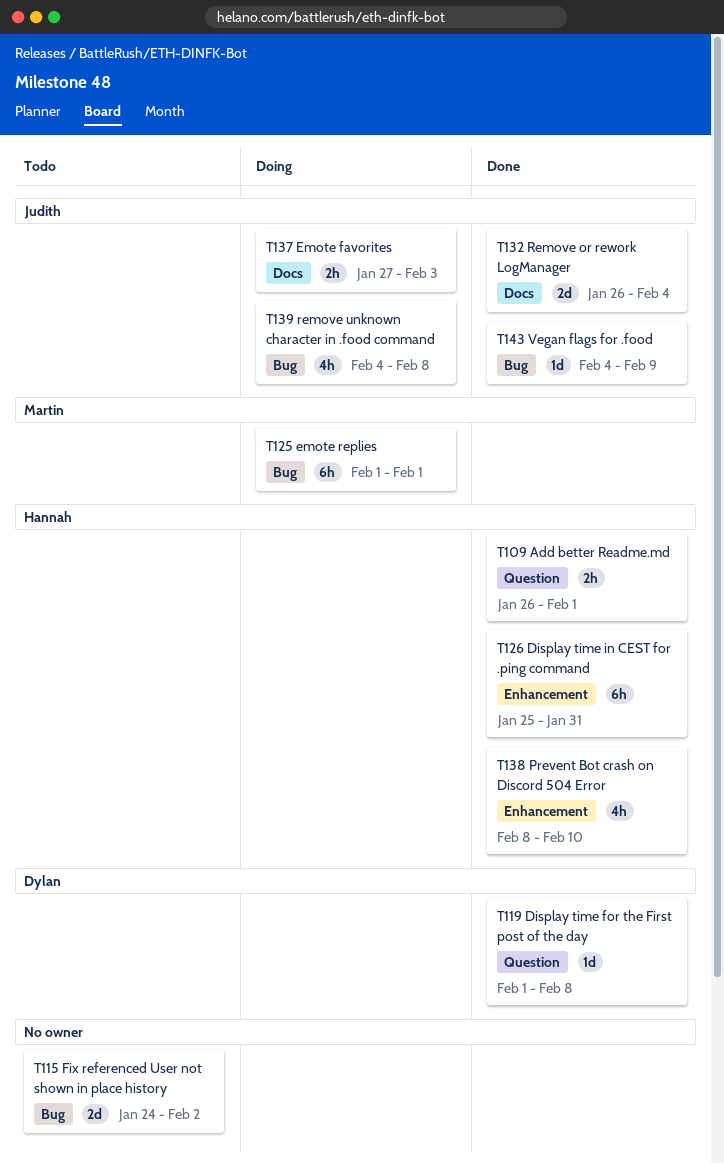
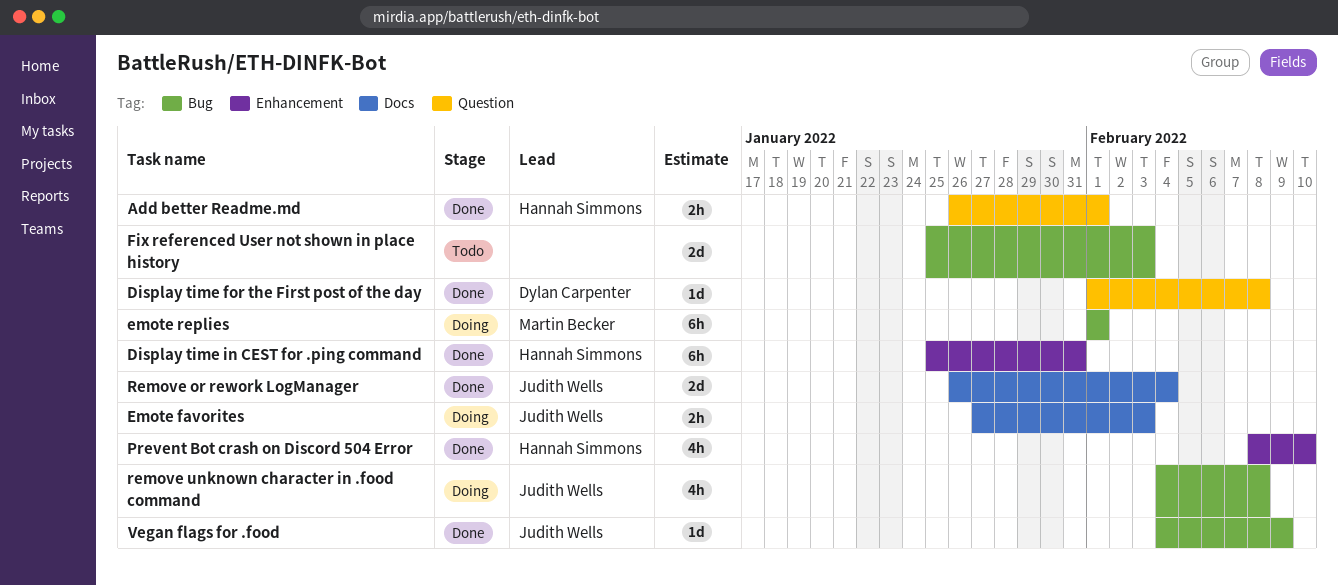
Fix referenced User not shown in place history, start: Jan 24 -> Jan 25
Fix referenced User not shown in place history, due: Feb 2 -> Feb 3

